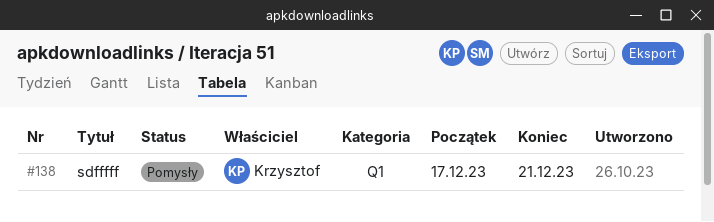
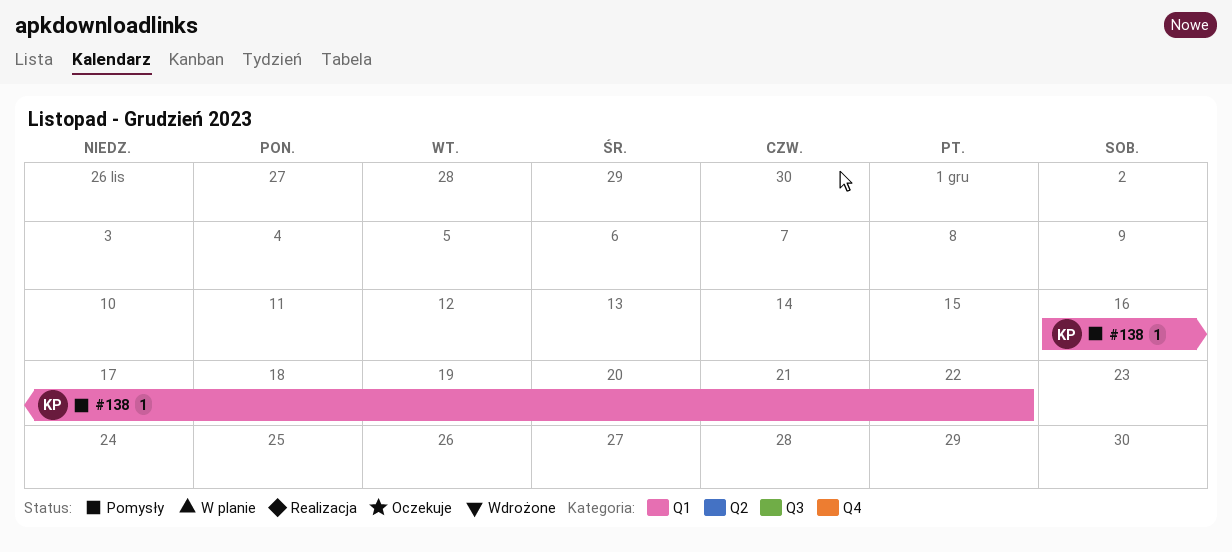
#138, start: Dec 17 -> Dec 16
#138, due: Dec 21 -> Dec 22

